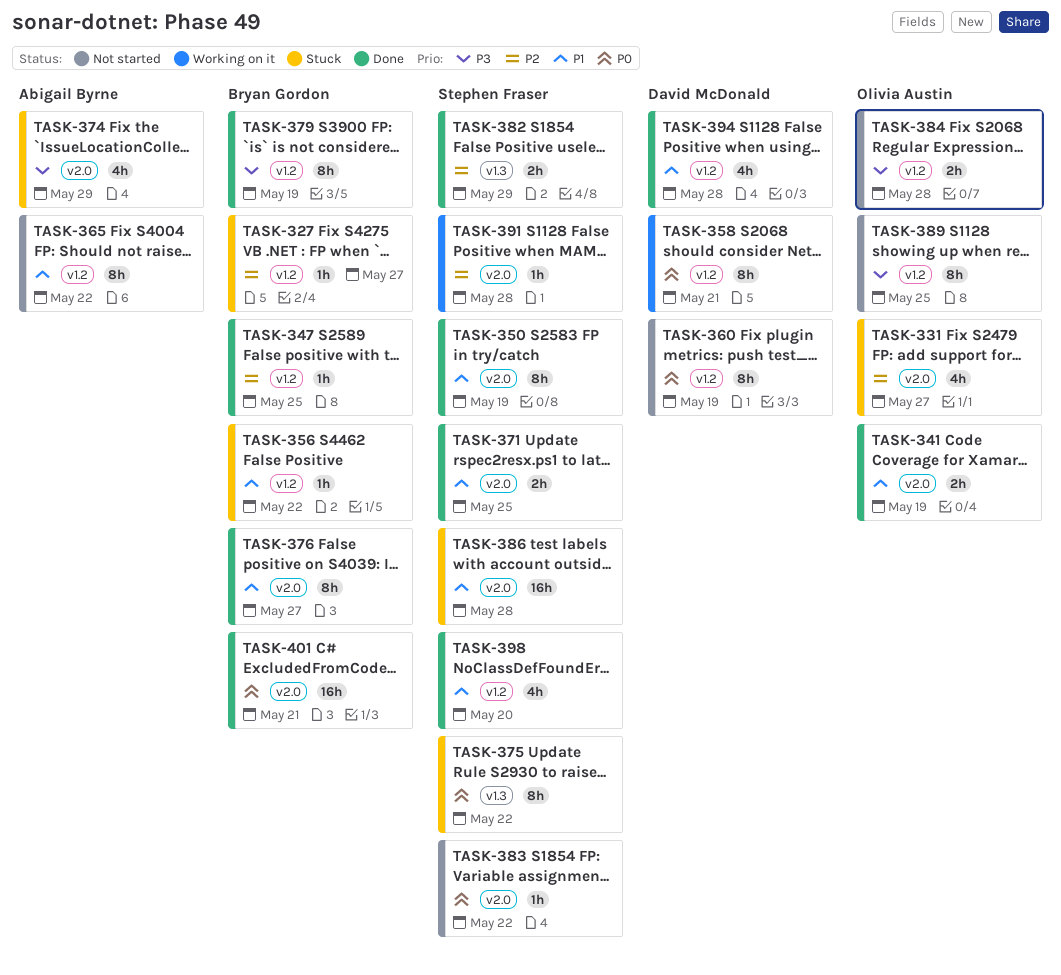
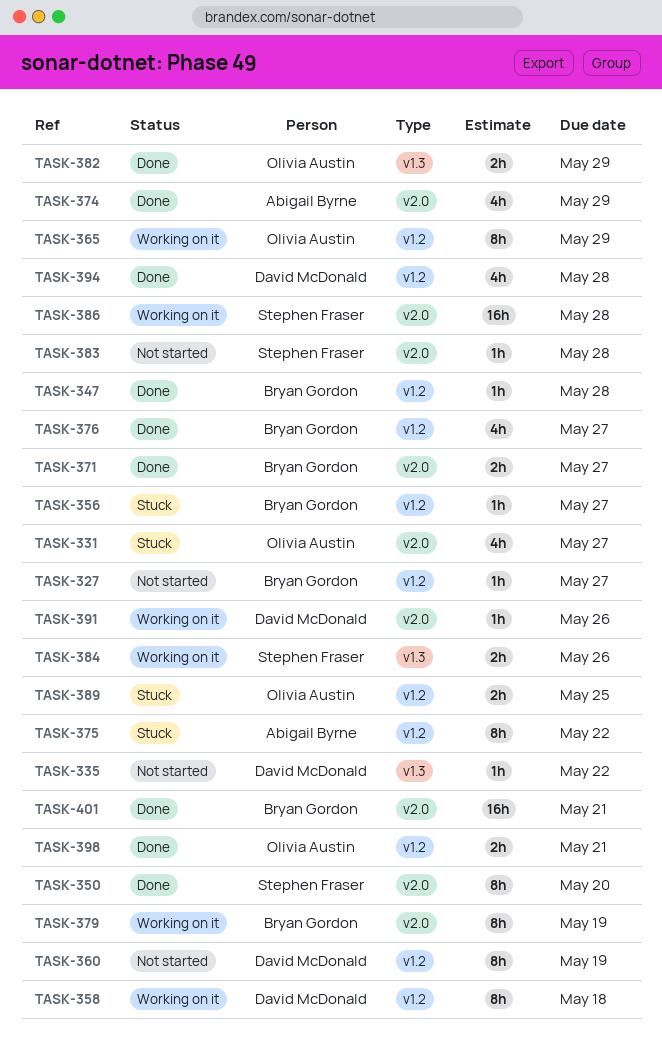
TASK-327, status: Stuck -> Not started
TASK-335: none -> present
TASK-341: present -> none
TASK-347, due: May 25 -> May 28
TASK-350, due: May 19 -> May 20
TASK-356, due: May 22 -> May 27
TASK-358, due: May 21 -> May 18
TASK-365, status: Not started -> Working on it
TASK-365, owner: Abigail Byrne -> Olivia Austin
TASK-365, due: May 22 -> May 29
TASK-371, owner: Stephen Fraser -> Bryan Gordon
TASK-371, due: May 25 -> May 27
TASK-374, status: Stuck -> Done
TASK-375, owner: Stephen Fraser -> Abigail Byrne
TASK-375, label: v1.3 -> v1.2
TASK-376, label: v2.0 -> v1.2
TASK-376, estimate: 8h -> 4h
TASK-379, status: Done -> Working on it
TASK-379, label: v1.2 -> v2.0
TASK-382, owner: Stephen Fraser -> Olivia Austin
TASK-383, due: May 22 -> May 28
TASK-384, status: Not started -> Working on it
TASK-384, owner: Olivia Austin -> Stephen Fraser
TASK-384, label: v1.2 -> v1.3
TASK-384, due: May 28 -> May 26
TASK-386, status: Stuck -> Working on it
TASK-389, status: Not started -> Stuck
TASK-389, estimate: 8h -> 2h
TASK-391, owner: Stephen Fraser -> David McDonald
TASK-391, due: May 28 -> May 26
TASK-398, owner: Stephen Fraser -> Olivia Austin
TASK-398, estimate: 4h -> 2h
TASK-398, due: May 20 -> May 21

